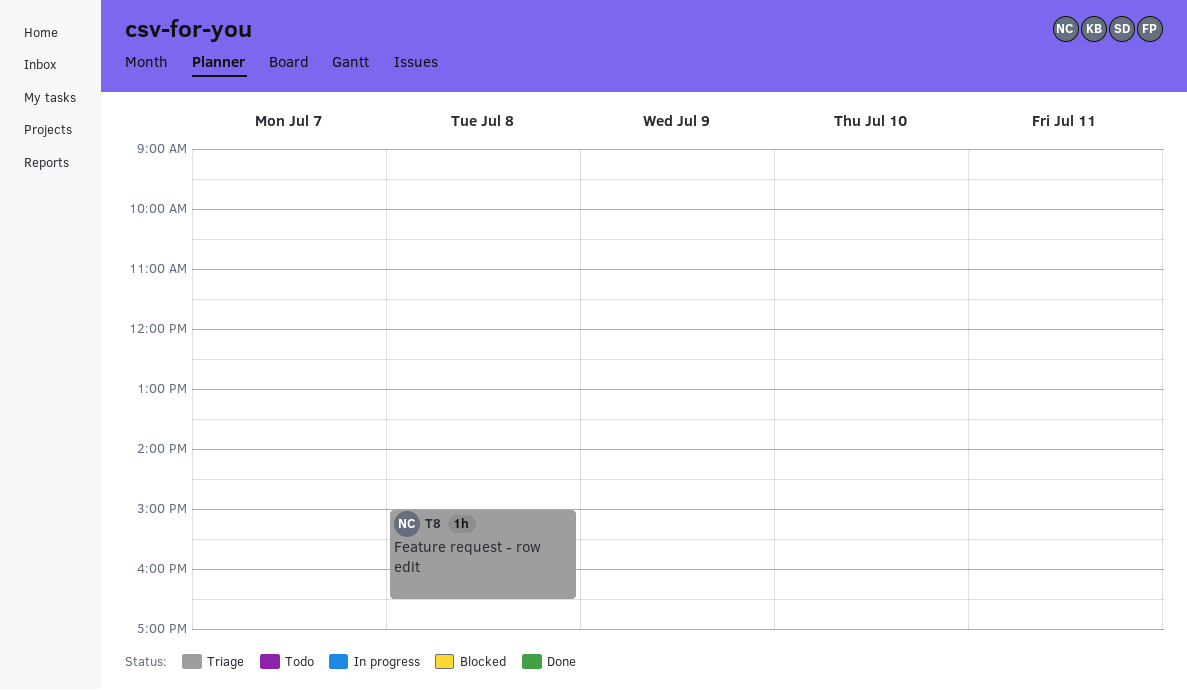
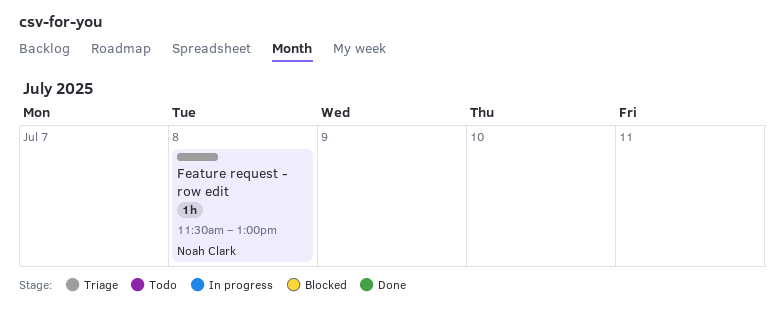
Feature request - row edit, begins: 15:00 -> 11:30
Feature request - row edit, ends: 16:30 -> 13:00

